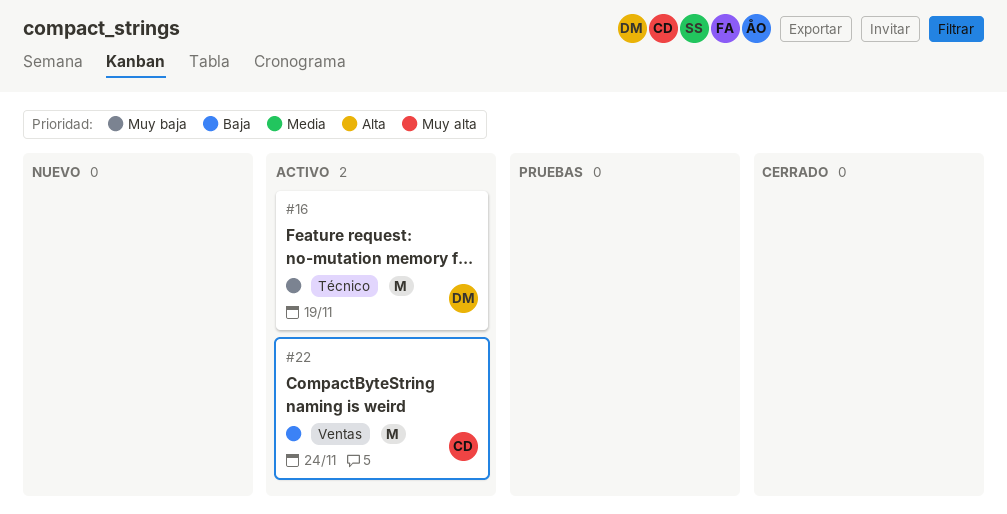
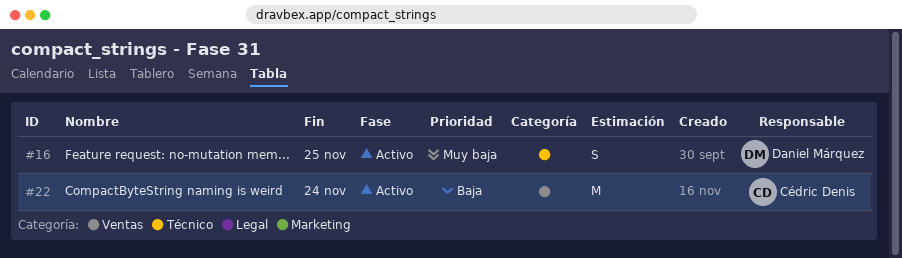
#16, estimate: M -> S
#16, due: Nov 19 -> Nov 25

